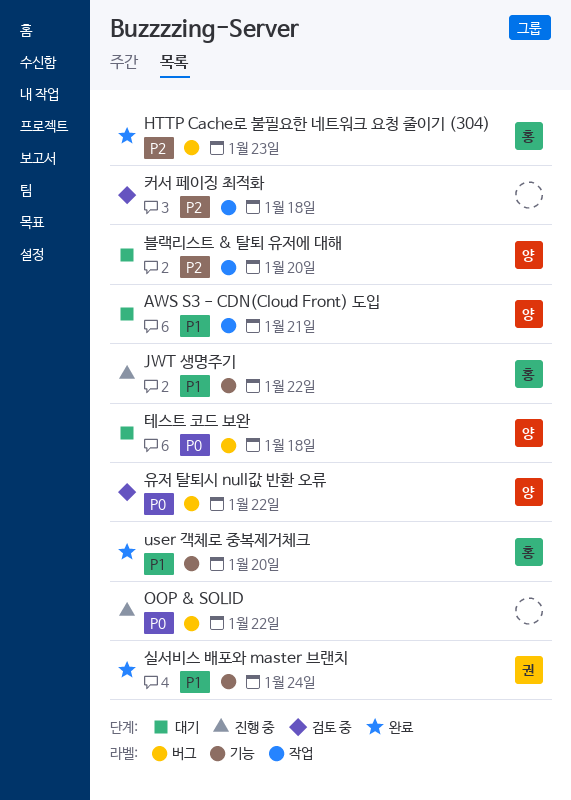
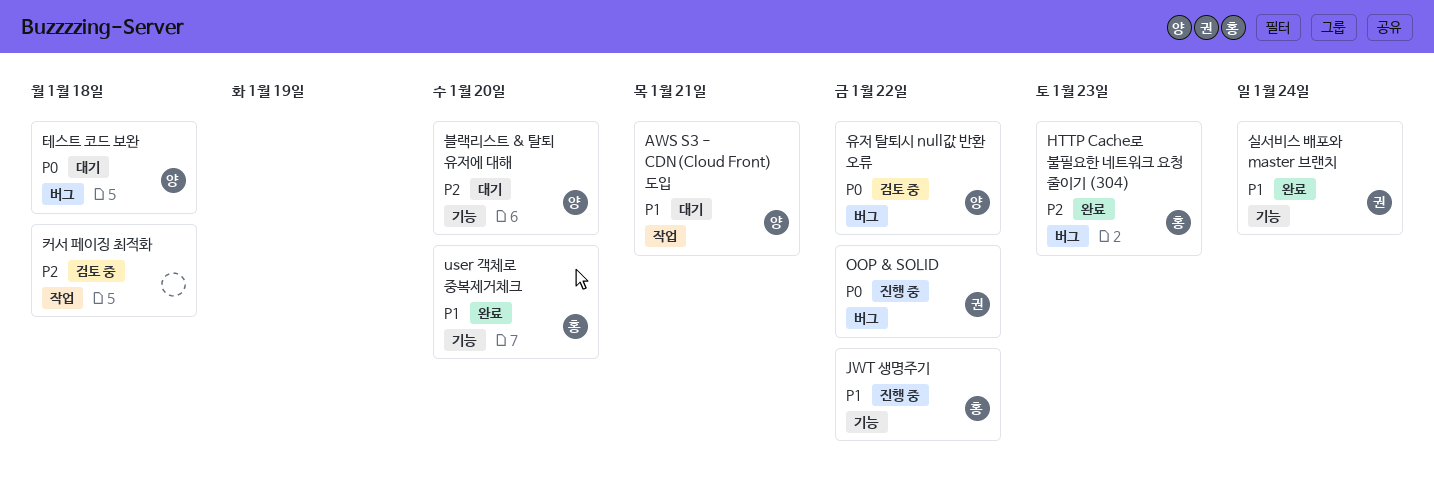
OOP & SOLID, owner: none -> 권
블랙리스트 & 탈퇴 유저에 대해, label: 작업 -> 기능

